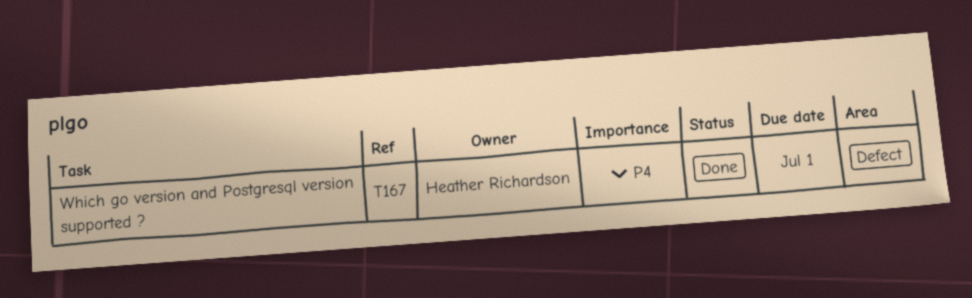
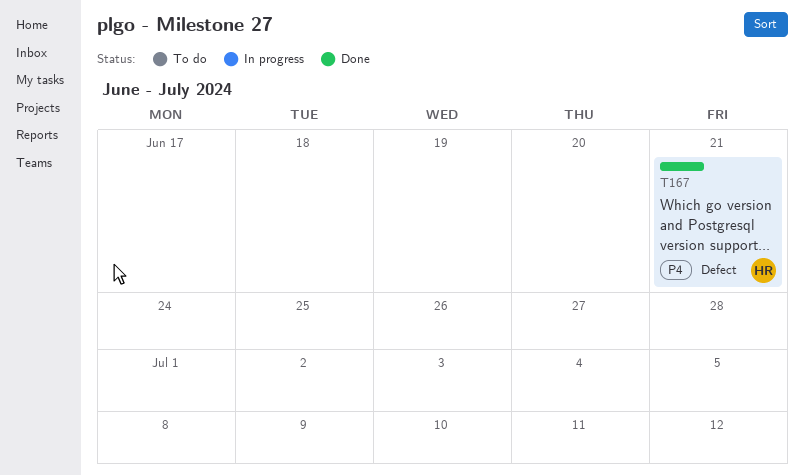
T167, due: Jul 1 -> Jun 21

